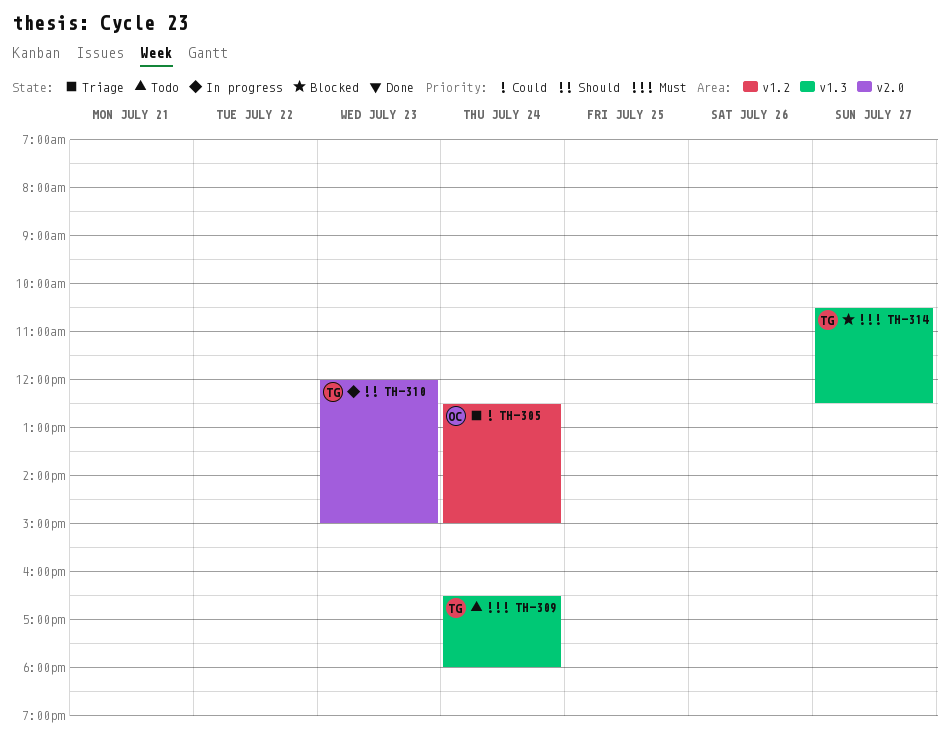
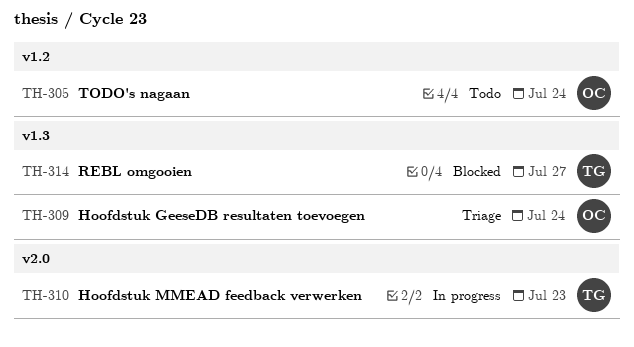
TH-305, status: Triage -> Todo
TH-309, status: Todo -> Triage
TH-309, owner: TG -> OC

